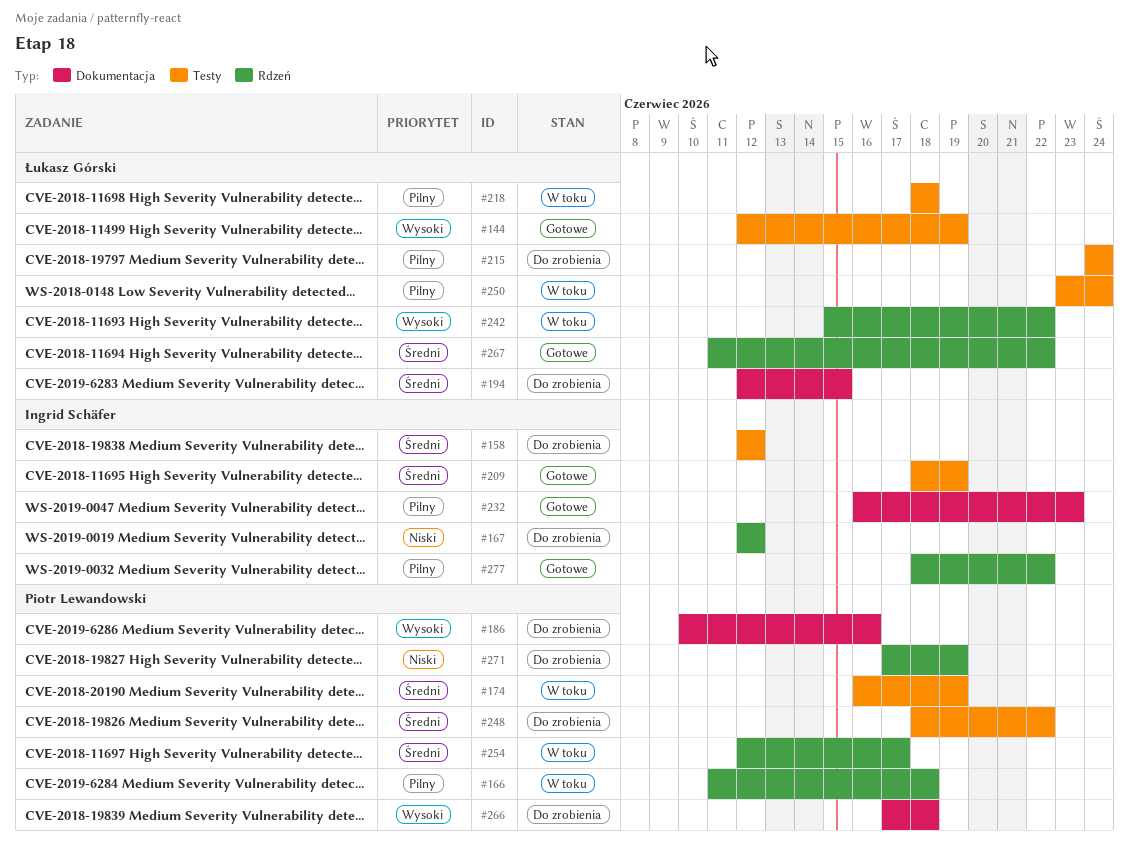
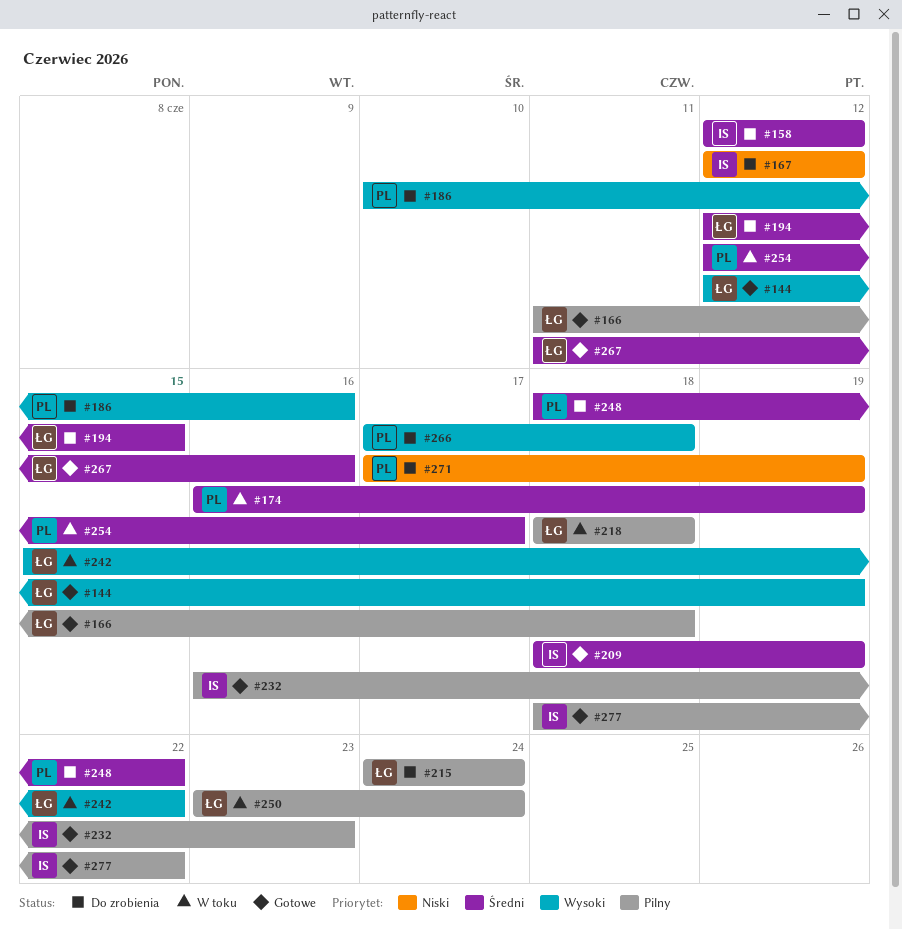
#166, status: W toku -> Gotowe
#166, owner: Piotr Lewandowski -> Łukasz Górski
#267, due: Jun 22 -> Jun 16

